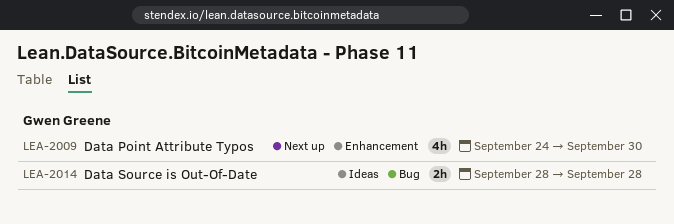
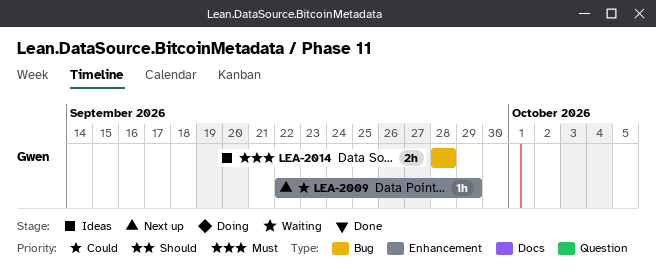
LEA-2009, estimate: 4h -> 1h
LEA-2009, start: Sep 24 -> Sep 22
LEA-2009, due: Sep 30 -> Sep 29

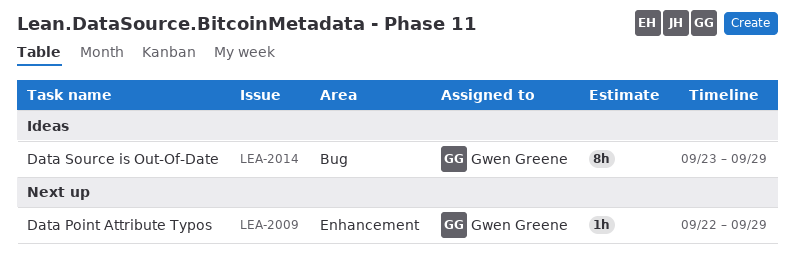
LEA-2014, estimate: 2h -> 8h
LEA-2014, start: Sep 28 -> Sep 23
LEA-2014, due: Sep 28 -> Sep 29

